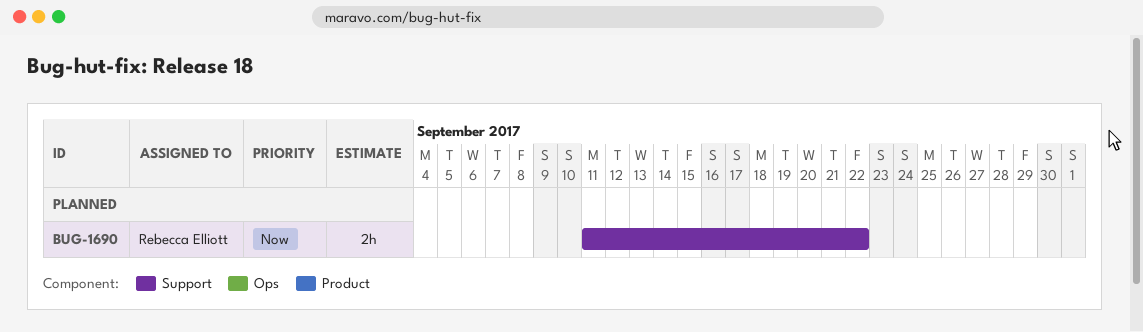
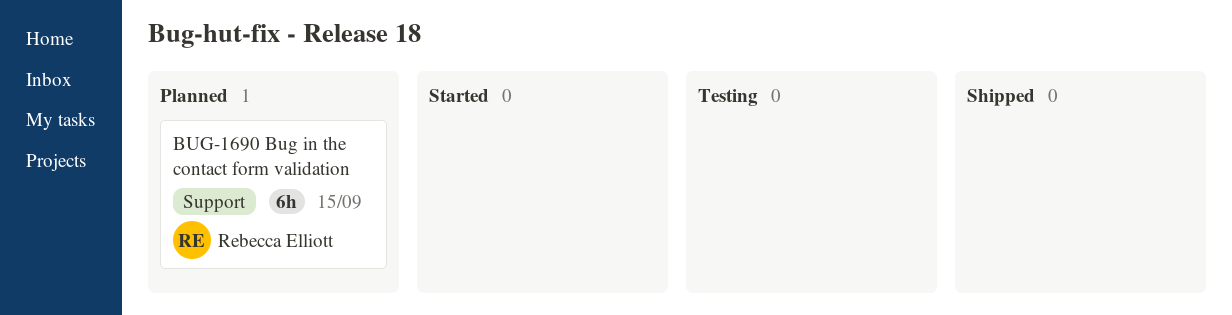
BUG-1690, estimate: 2h -> 6h
BUG-1690, due: Sep 22 -> Sep 15

